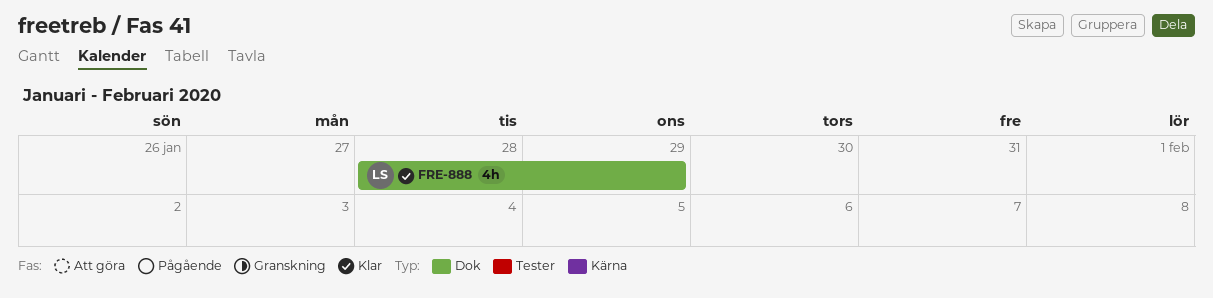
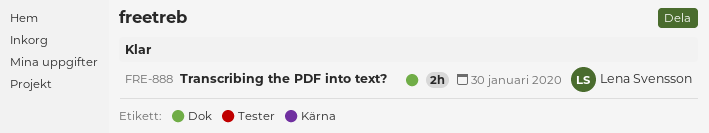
FRE-888, estimate: 4h -> 2h
FRE-888, due: Jan 29 -> Jan 30

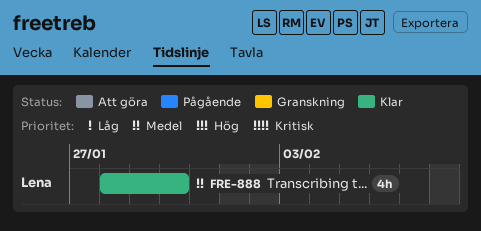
FRE-888, estimate: 2h -> 4h

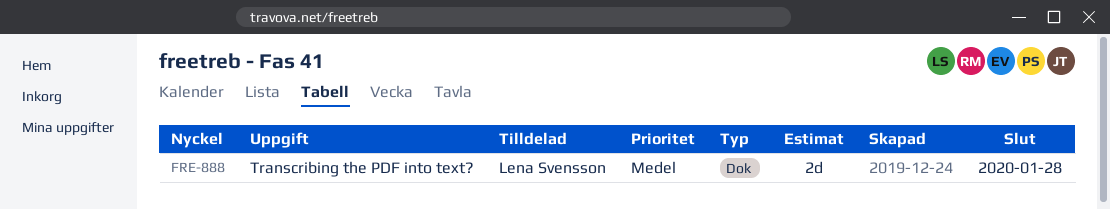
FRE-888, estimate: 4h -> 2d
FRE-888, due: Jan 30 -> Jan 28

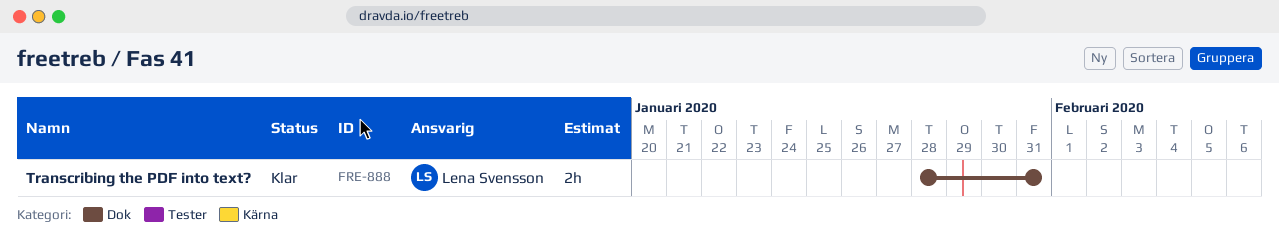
FRE-888, estimate: 2d -> 2h
FRE-888, due: Jan 28 -> Jan 31

